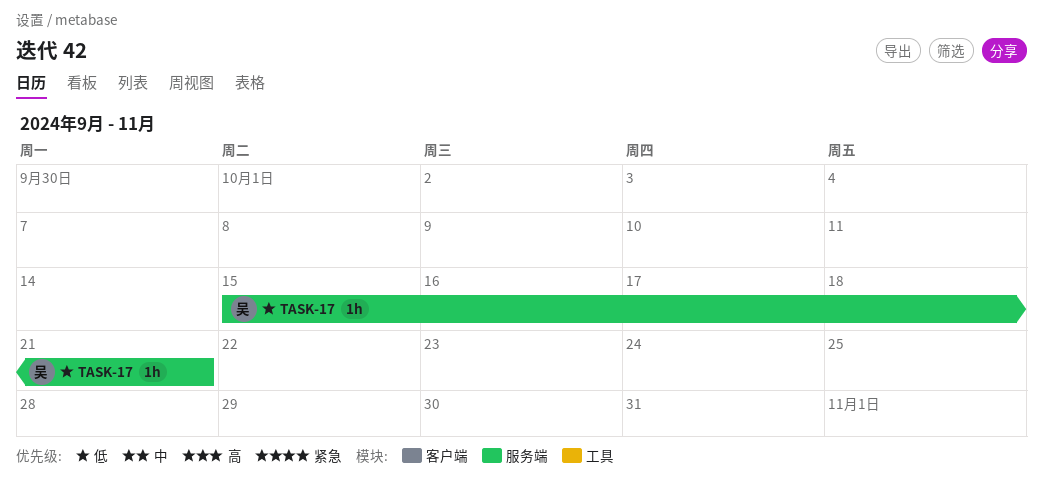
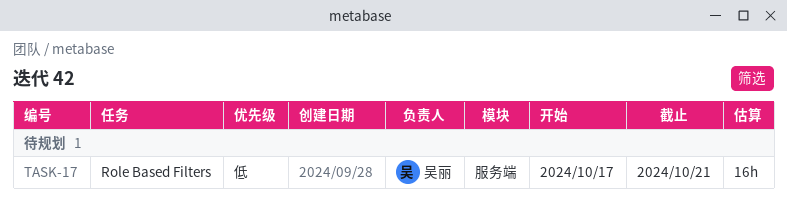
TASK-17, estimate: 1h -> 16h
TASK-17, start: Oct 15 -> Oct 17

